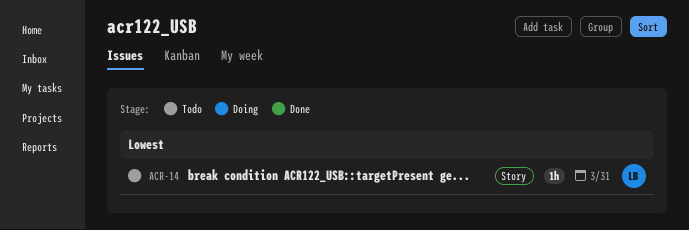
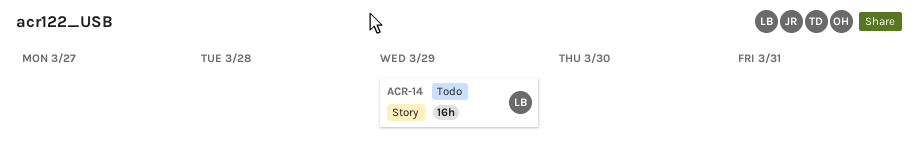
ACR-14, estimate: 1h -> 16h
ACR-14, due: Mar 31 -> Mar 29

